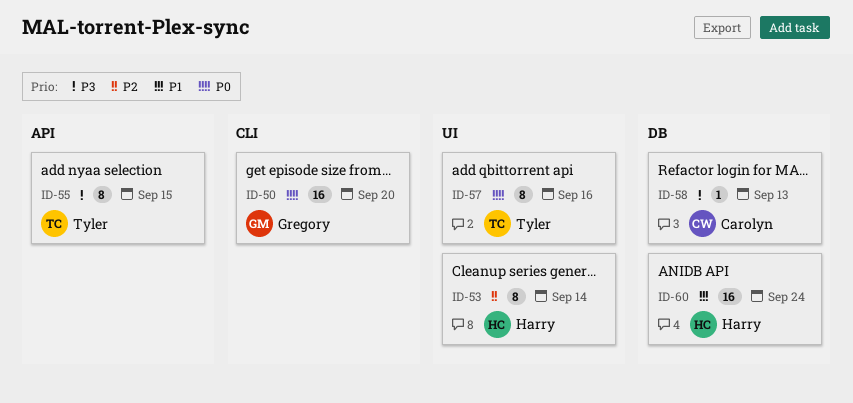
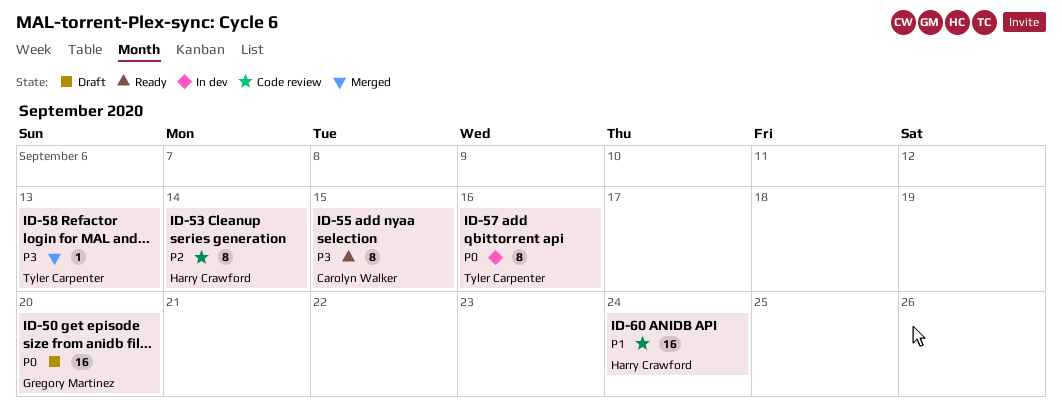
ID-55, owner: Tyler Carpenter -> Carolyn Walker
ID-58, owner: Carolyn Walker -> Tyler Carpenter

